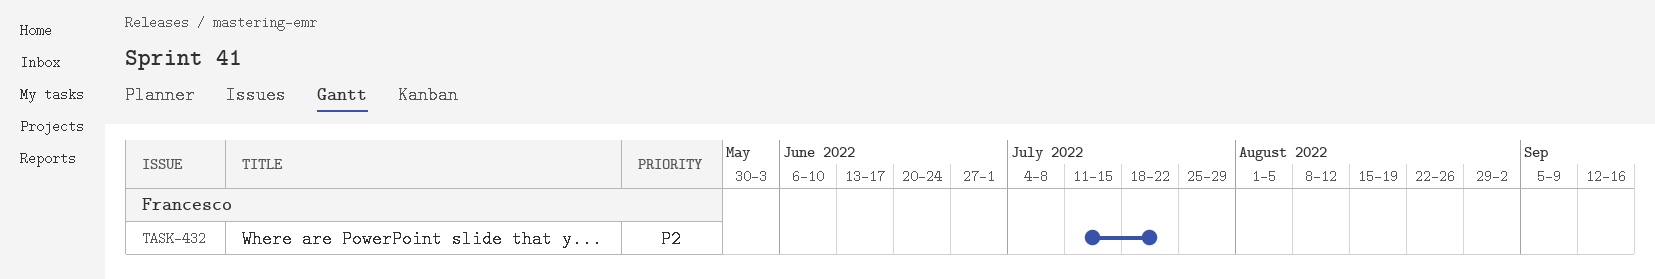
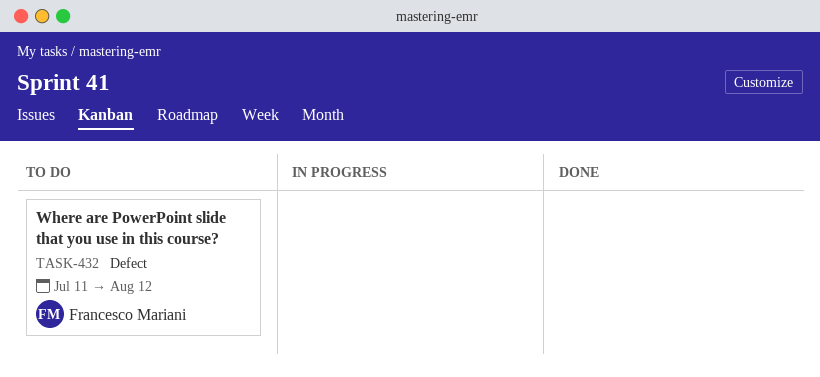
TASK-432, due: Jul 22 -> Aug 12

